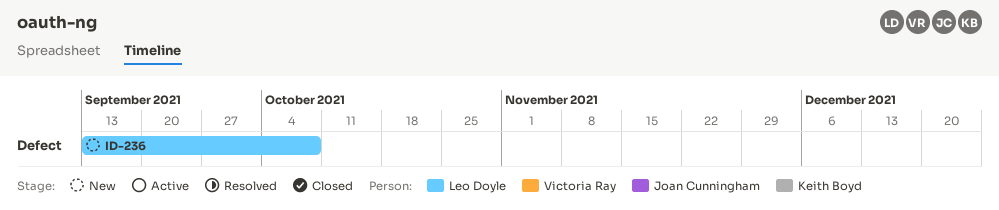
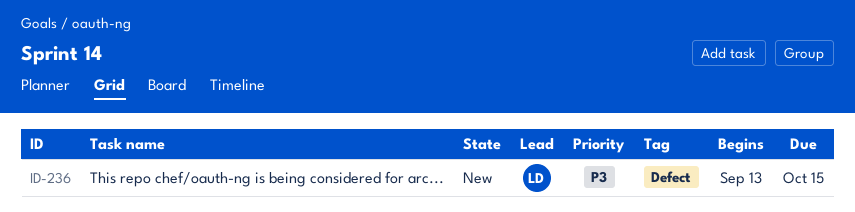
ID-236, due: Oct 8 -> Oct 15

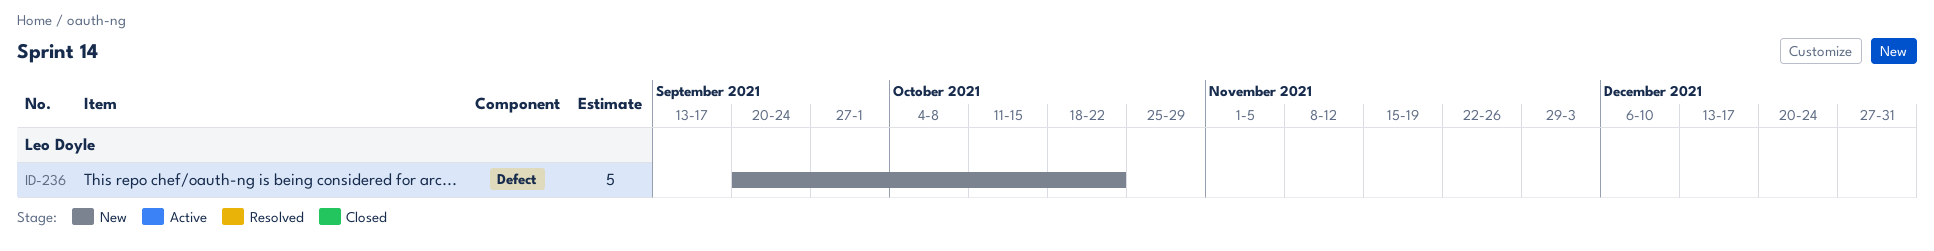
ID-236, start: Sep 13 -> Sep 20
ID-236, due: Oct 15 -> Oct 22

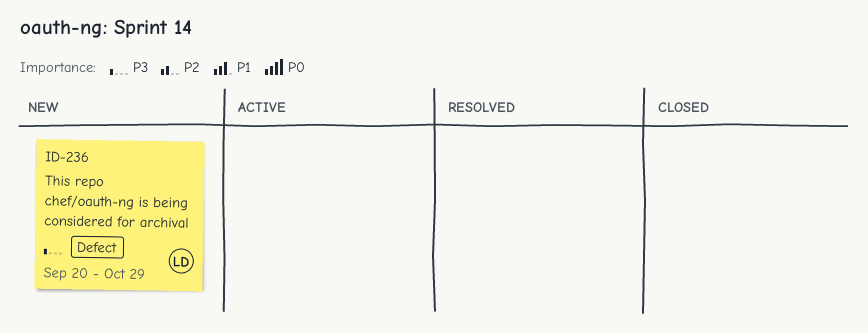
ID-236, due: Oct 22 -> Oct 29

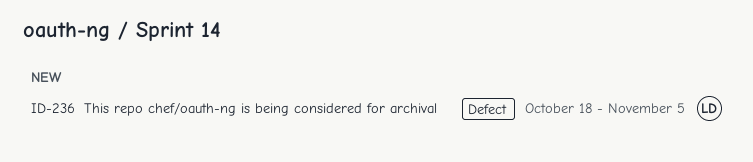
ID-236, start: Sep 20 -> Oct 18
ID-236, due: Oct 29 -> Nov 5

